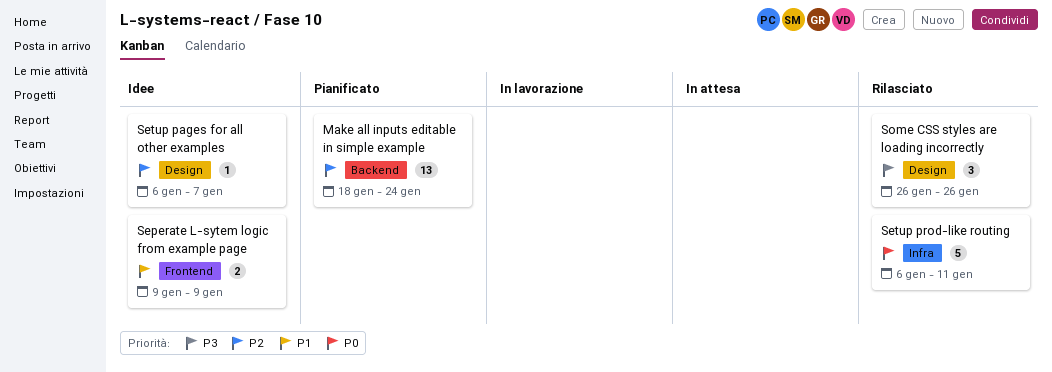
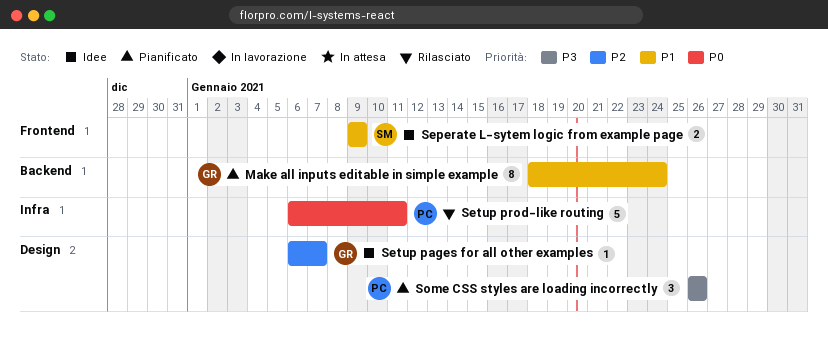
Make all inputs editable in simple example, priority: P2 -> P1
Make all inputs editable in simple example, estimate: 13 -> 8
Some CSS styles are loading incorrectly, status: Rilasciato -> Pianificato

